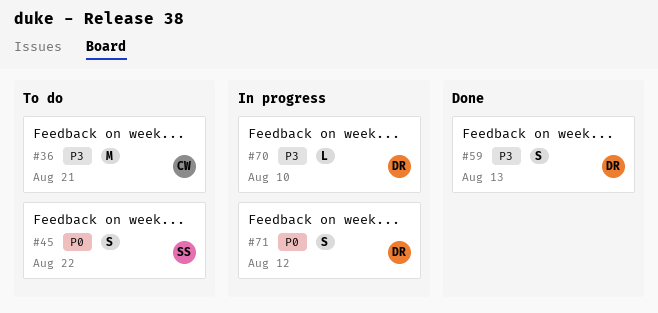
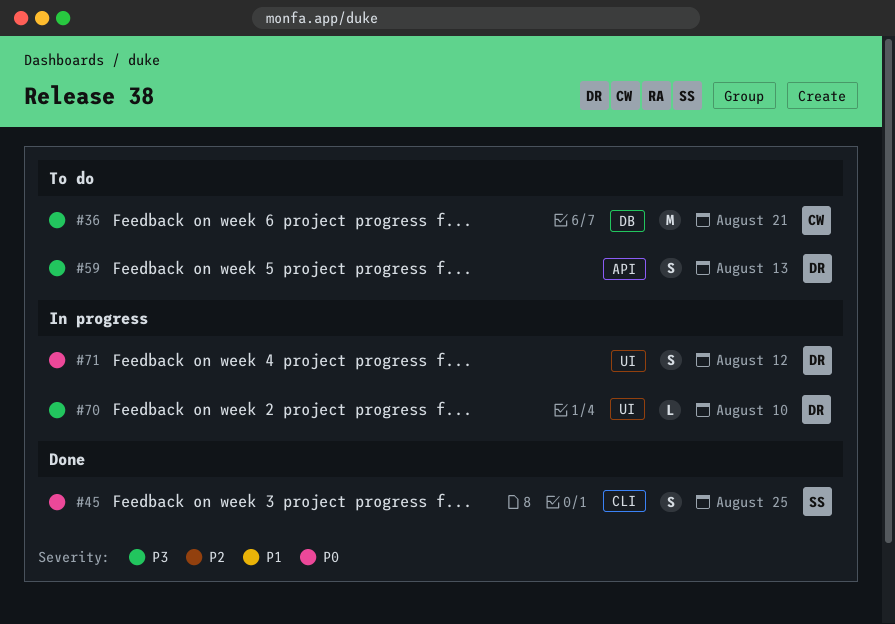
#45, status: To do -> Done
#45, due: Aug 22 -> Aug 25
#59, status: Done -> To do

